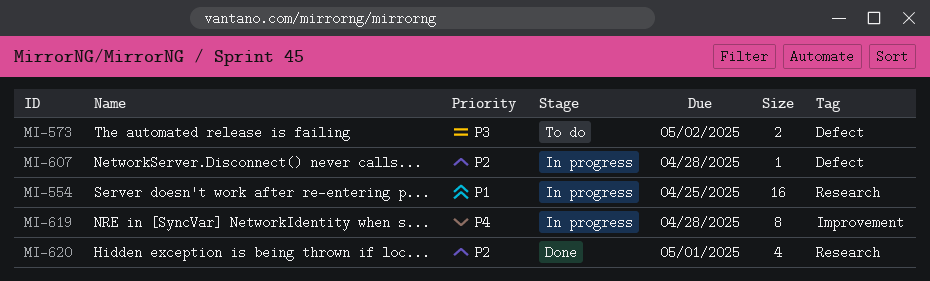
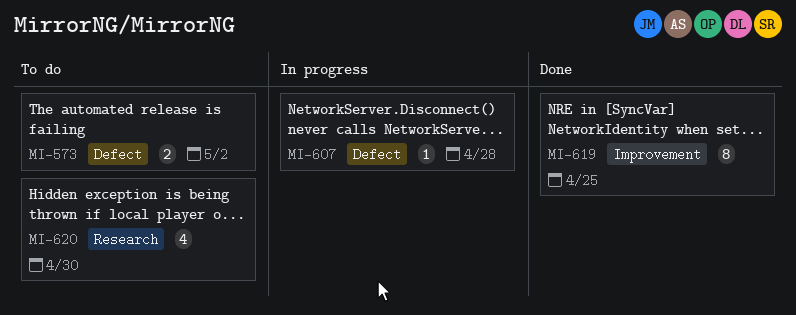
MI-554: present -> none
MI-619, status: In progress -> Done
MI-619, due: Apr 28 -> Apr 25
MI-620, status: Done -> To do
MI-620, due: May 1 -> Apr 30

